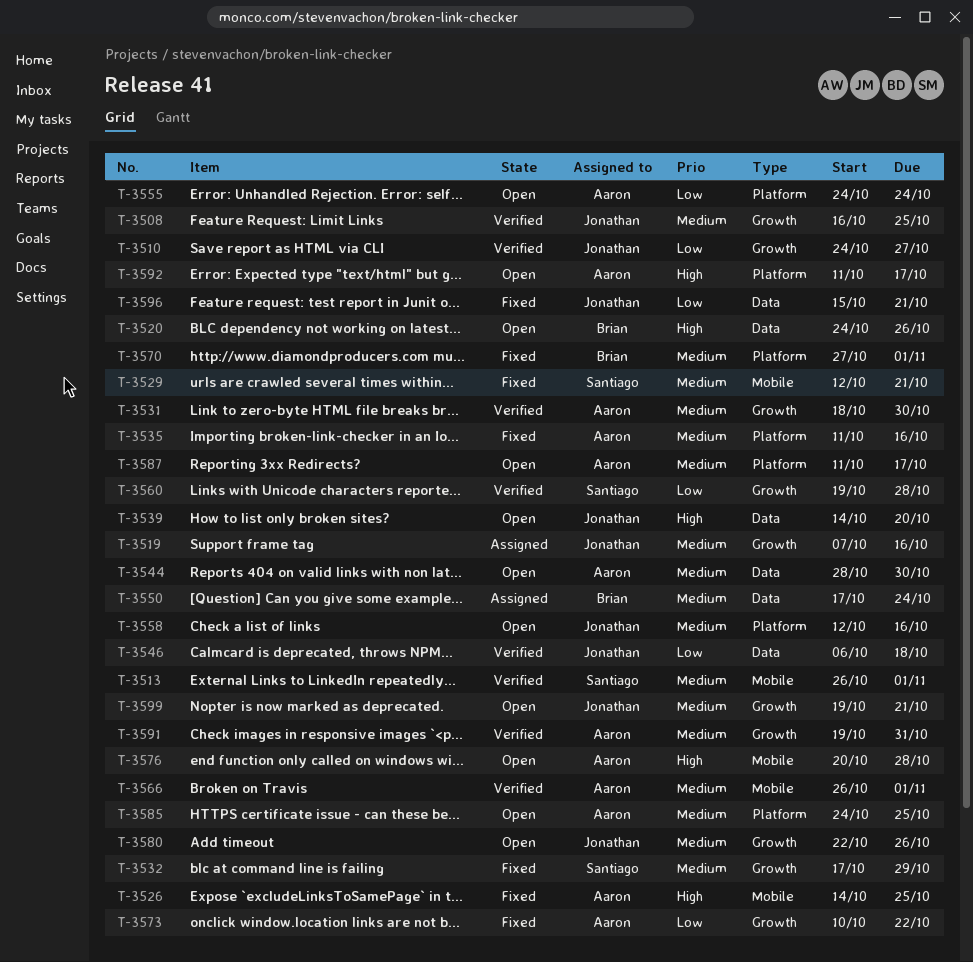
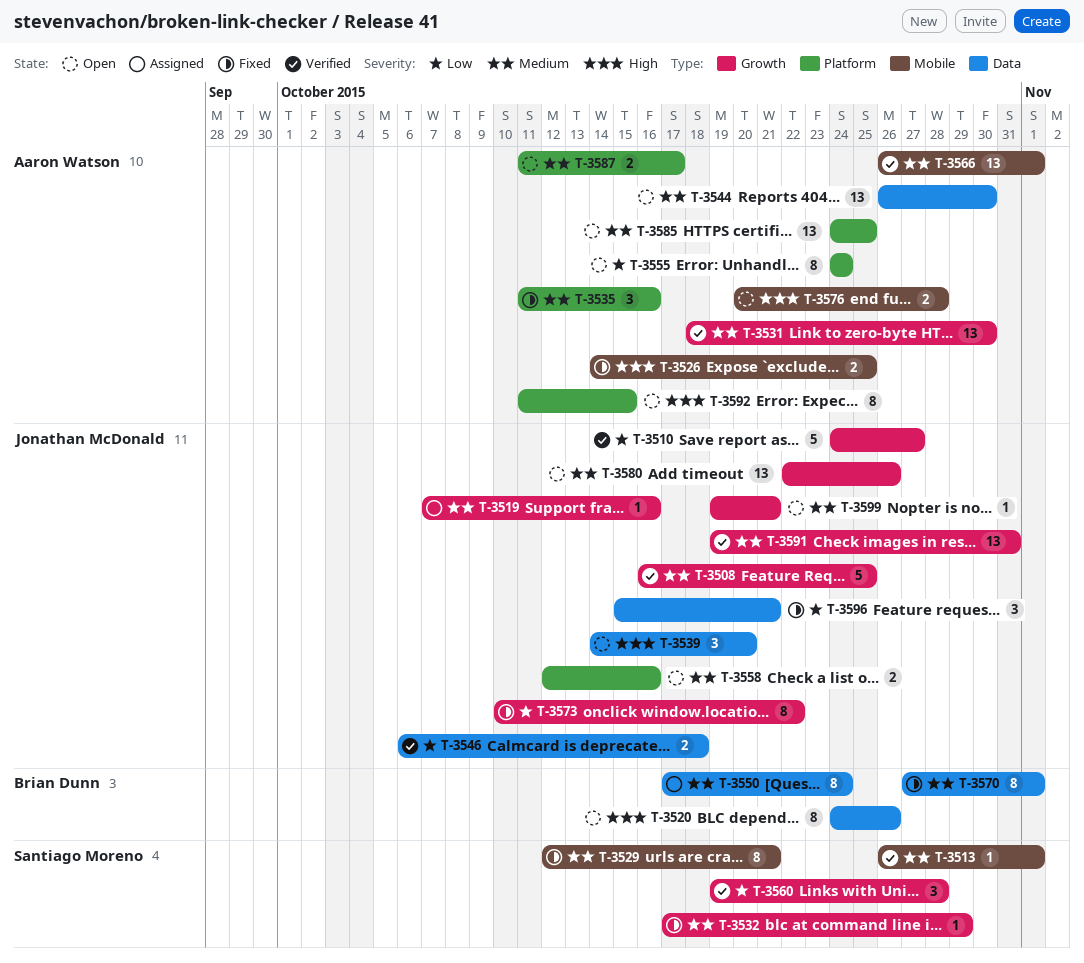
T-3544, start: Oct 28 -> Oct 26
T-3570, label: Platform -> Data
T-3573, owner: Aaron Watson -> Jonathan McDonald
T-3591, owner: Aaron Watson -> Jonathan McDonald
T-3592, due: Oct 17 -> Oct 15

